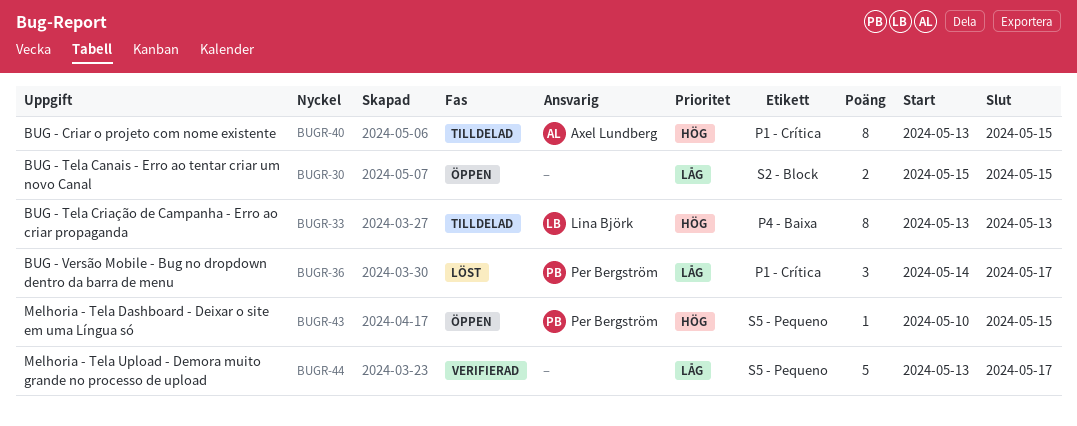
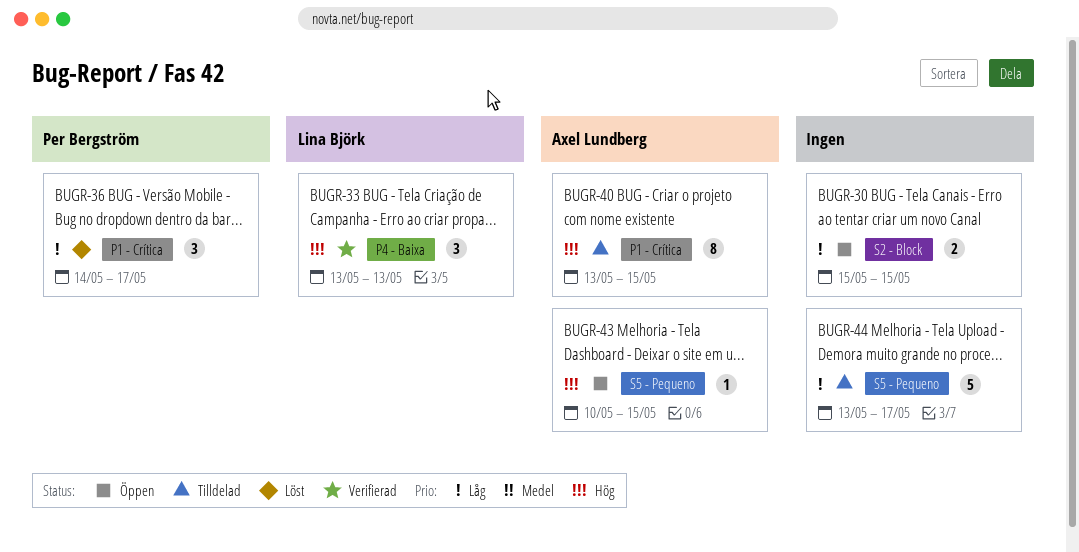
BUGR-33, status: Tilldelad -> Verifierad
BUGR-33, estimate: 8 -> 3
BUGR-43, owner: Per Bergström -> Axel Lundberg
BUGR-44, status: Verifierad -> Tilldelad

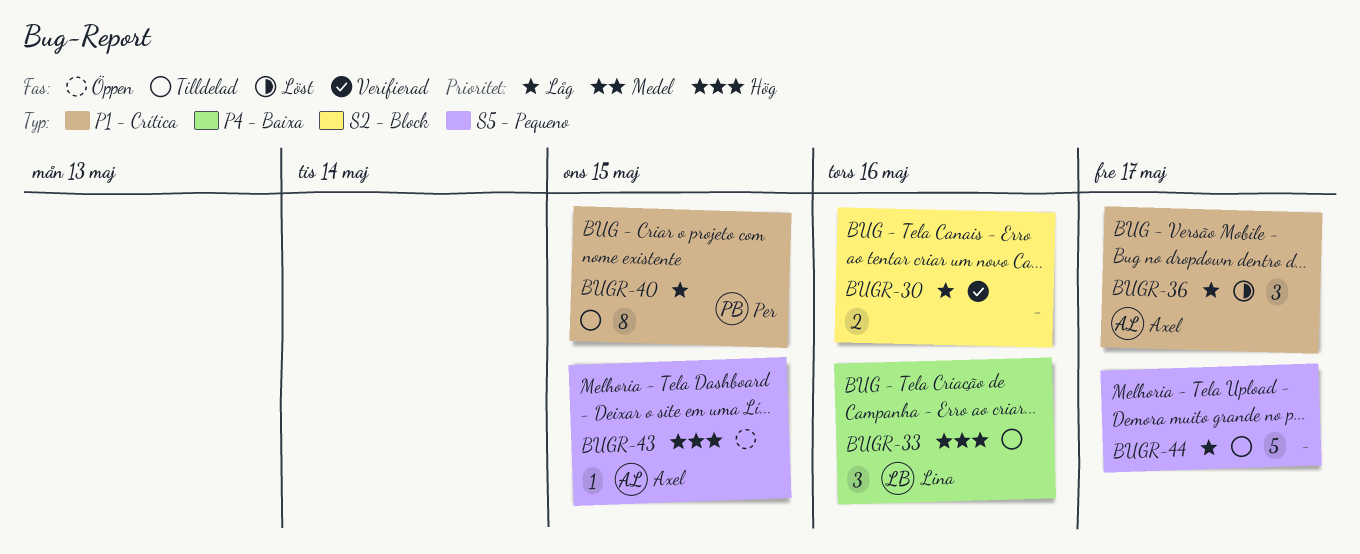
BUGR-30, status: Öppen -> Verifierad
BUGR-30, due: May 15 -> May 16
BUGR-33, status: Verifierad -> Tilldelad
BUGR-33, due: May 13 -> May 16
BUGR-36, owner: Per Bergström -> Axel Lundberg
BUGR-40, owner: Axel Lundberg -> Per Bergström
BUGR-40, priority: Hög -> Låg

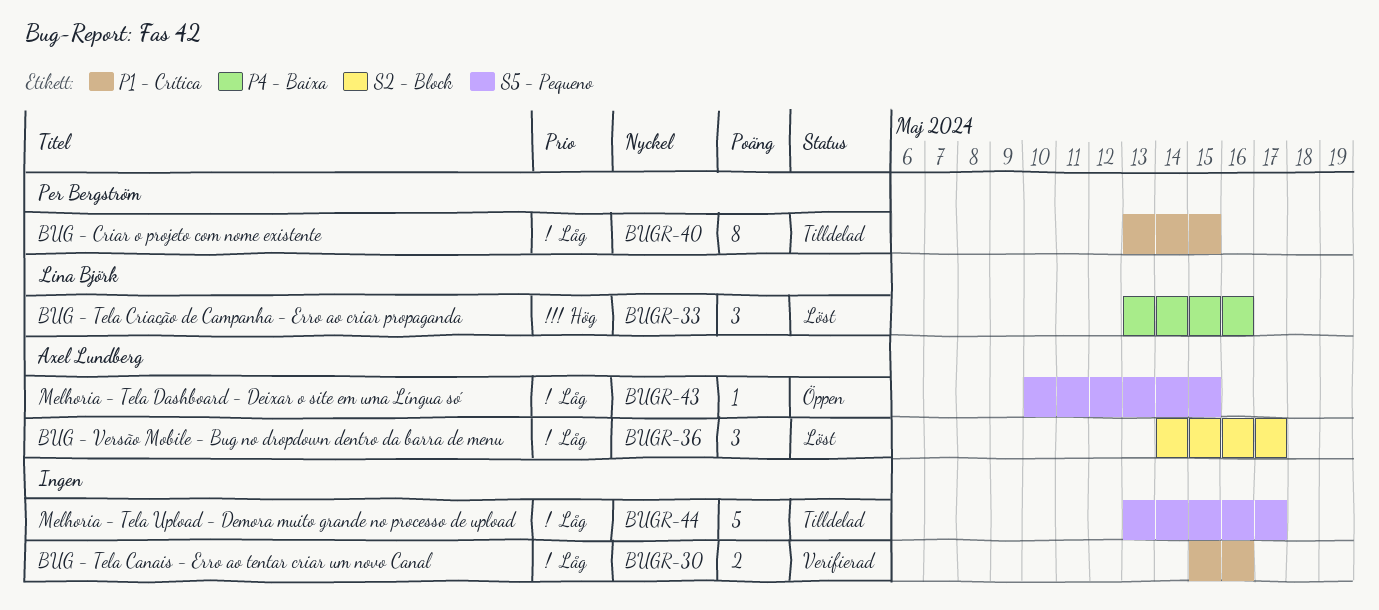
BUGR-30, label: S2 - Block -> P1 - Crítica
BUGR-33, status: Tilldelad -> Löst
BUGR-36, label: P1 - Crítica -> S2 - Block
BUGR-43, priority: Hög -> Låg

